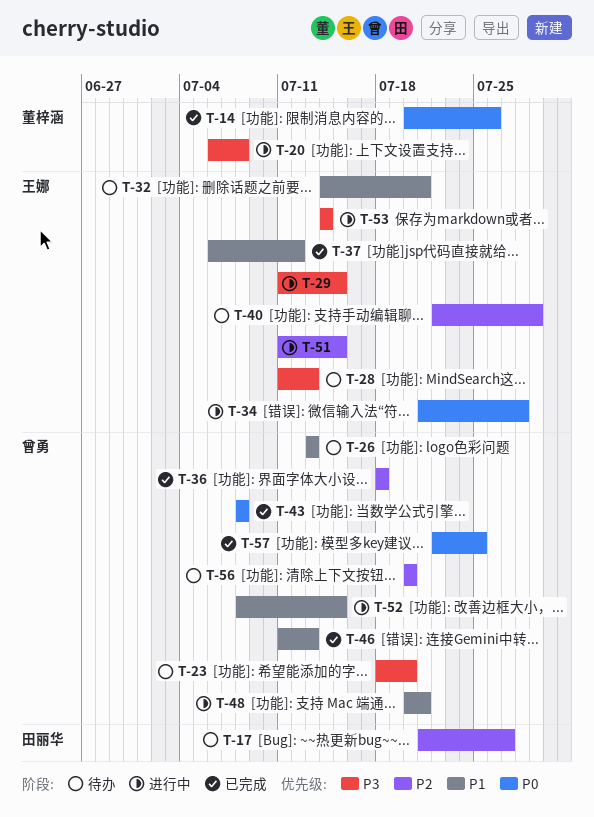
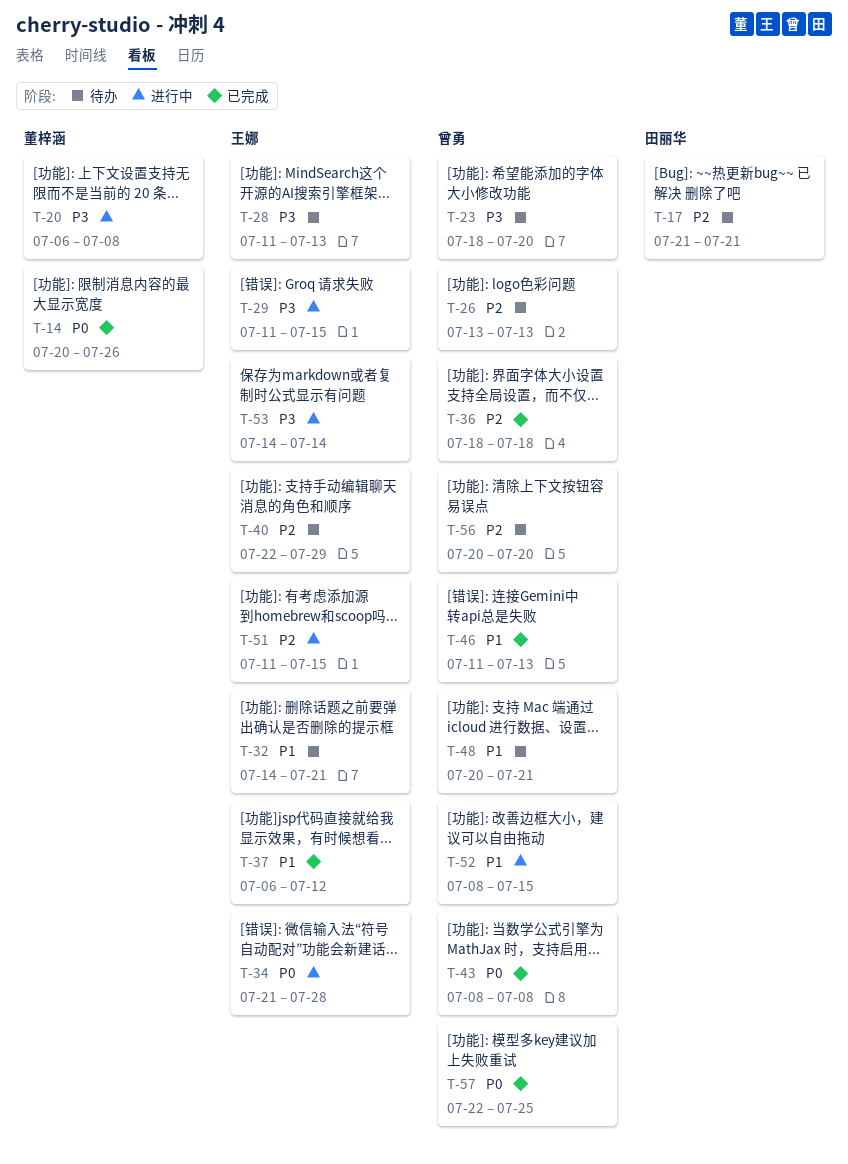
T-17, due: Jul 27 -> Jul 21
T-26, priority: P1 -> P2
T-48, status: 进行中 -> 待办

